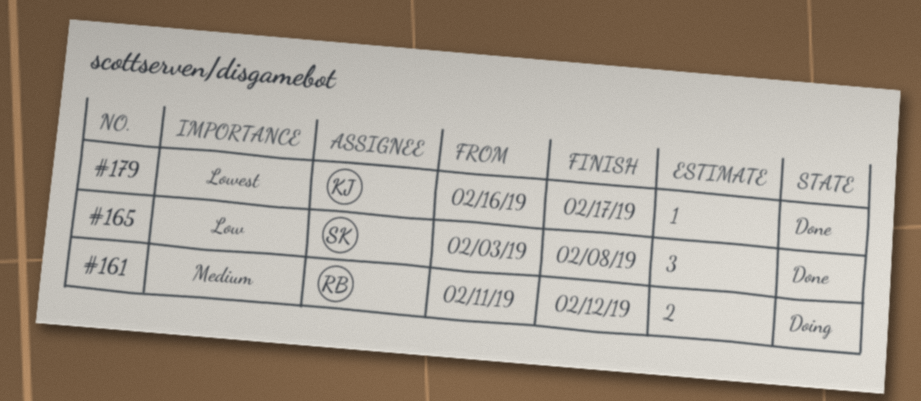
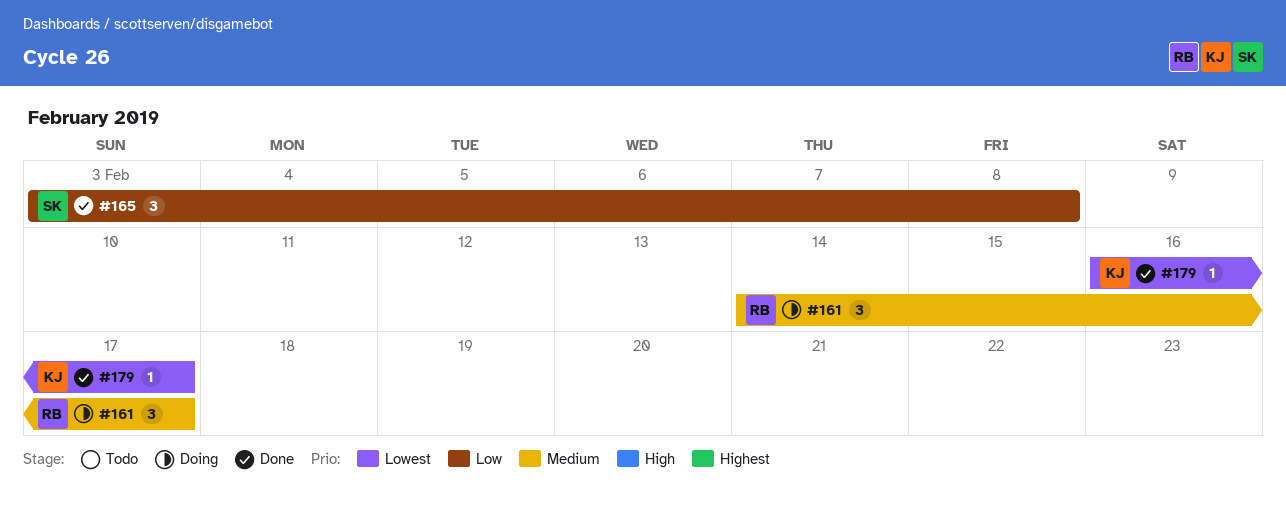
#161, estimate: 2 -> 3
#161, start: Feb 11 -> Feb 14
#161, due: Feb 12 -> Feb 17

